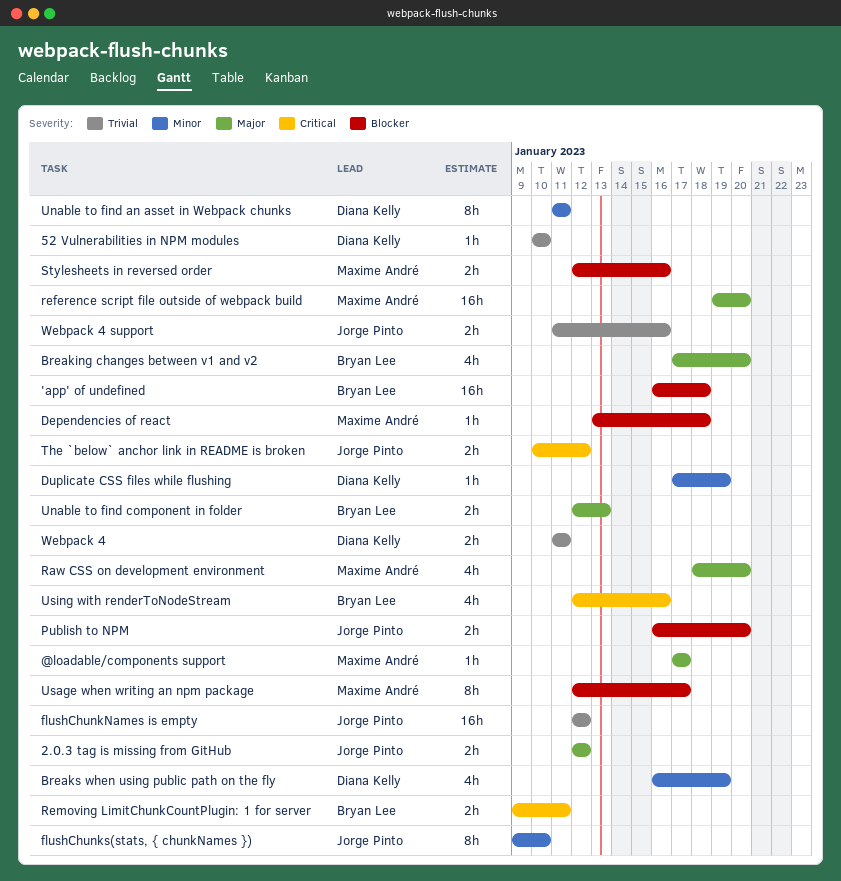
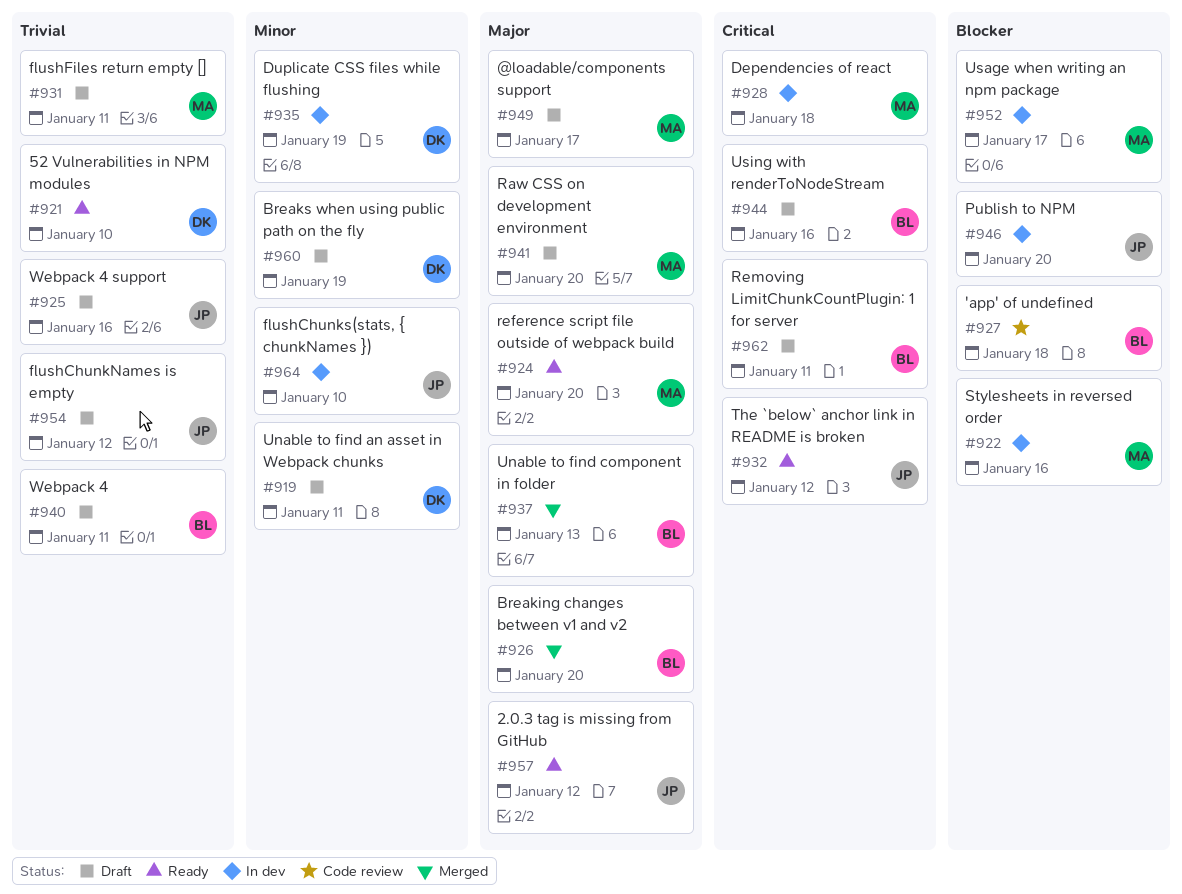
Dependencies of react, priority: Blocker -> Critical
flushFiles return empty []: none -> present
Webpack 4, owner: Diana Kelly -> Bryan Lee

